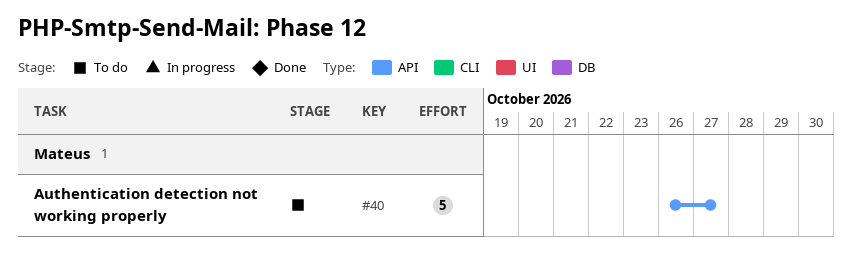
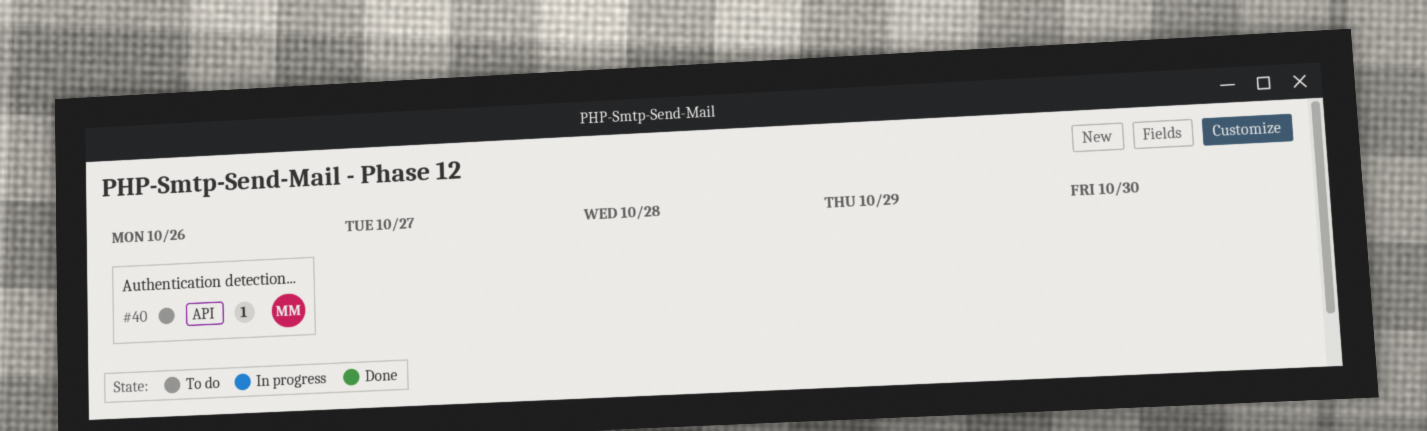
#40, estimate: 5 -> 1
#40, due: Oct 27 -> Oct 26

